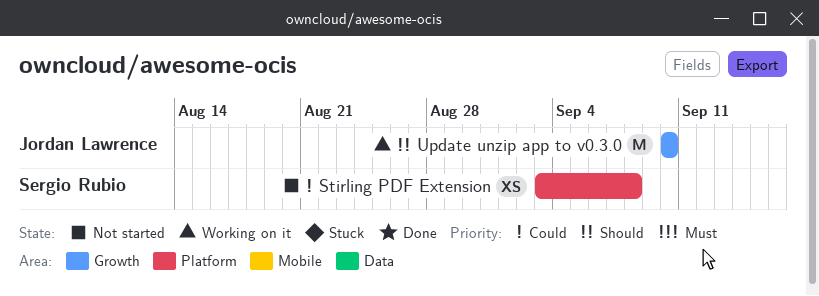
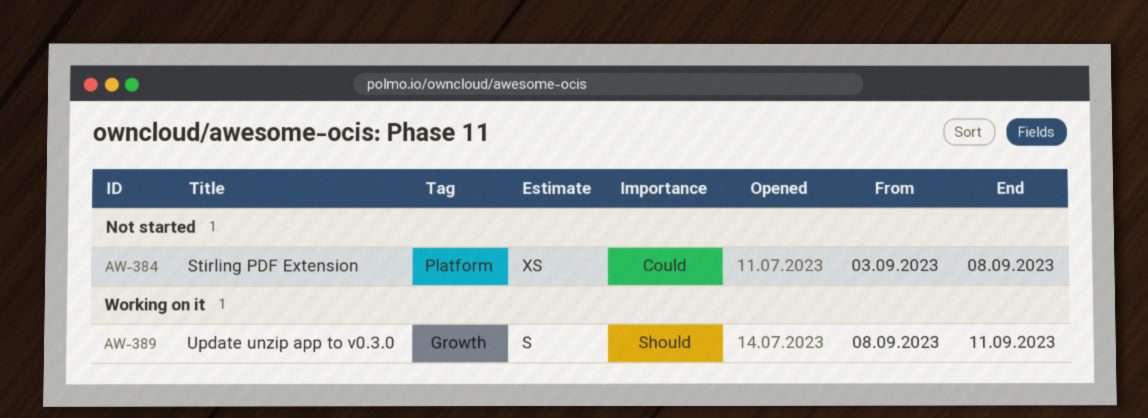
Update unzip app to v0.3.0, estimate: M -> S
Update unzip app to v0.3.0, start: Sep 10 -> Sep 8
Update unzip app to v0.3.0, due: Sep 10 -> Sep 11

